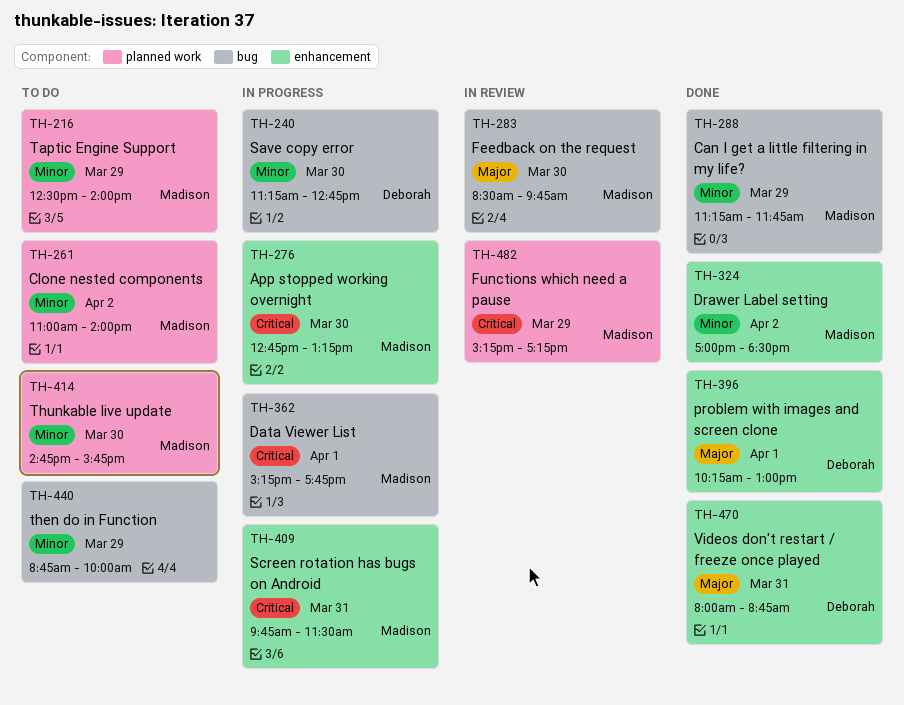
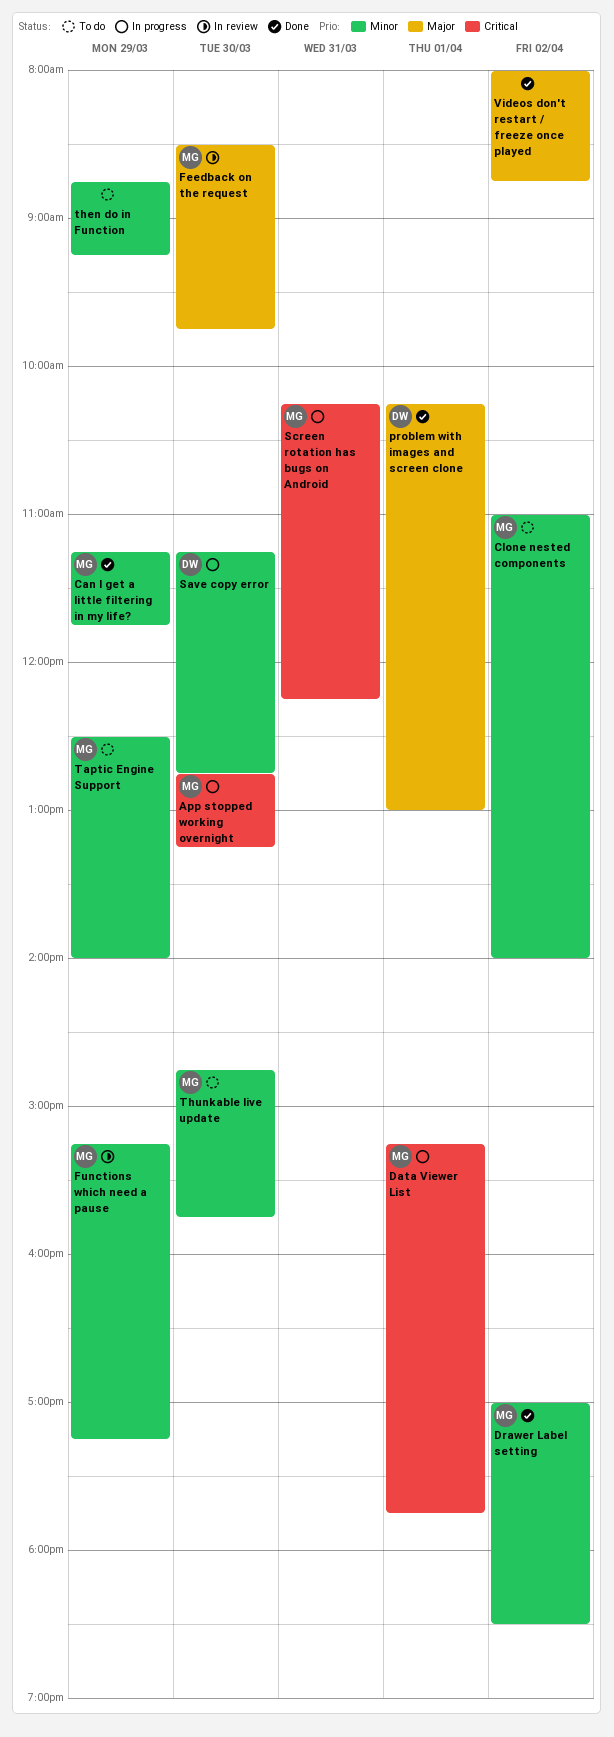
Functions which need a pause, priority: Critical -> Minor
Screen rotation has bugs on Android, begins: 09:45 -> 10:15
Screen rotation has bugs on Android, ends: 11:30 -> 12:15
then do in Function, ends: 10:00 -> 09:15
Videos don't restart / freeze once played, owner: Deborah -> none
Videos don't restart / freeze once played, day: Mar 31 -> Apr 2

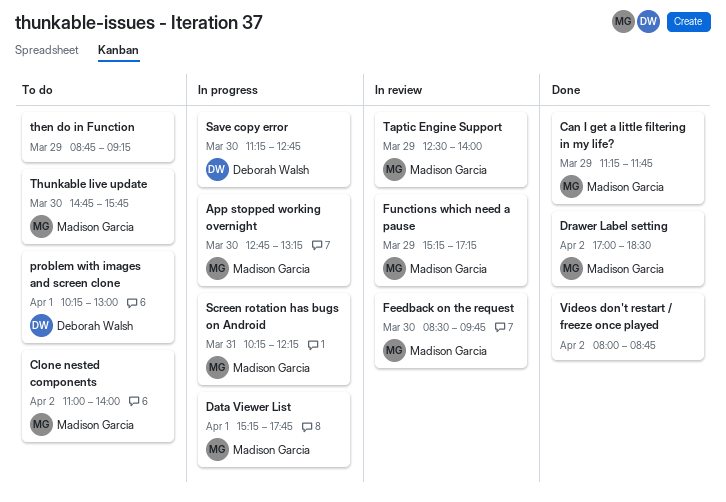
problem with images and screen clone, status: Done -> To do
Taptic Engine Support, status: To do -> In review

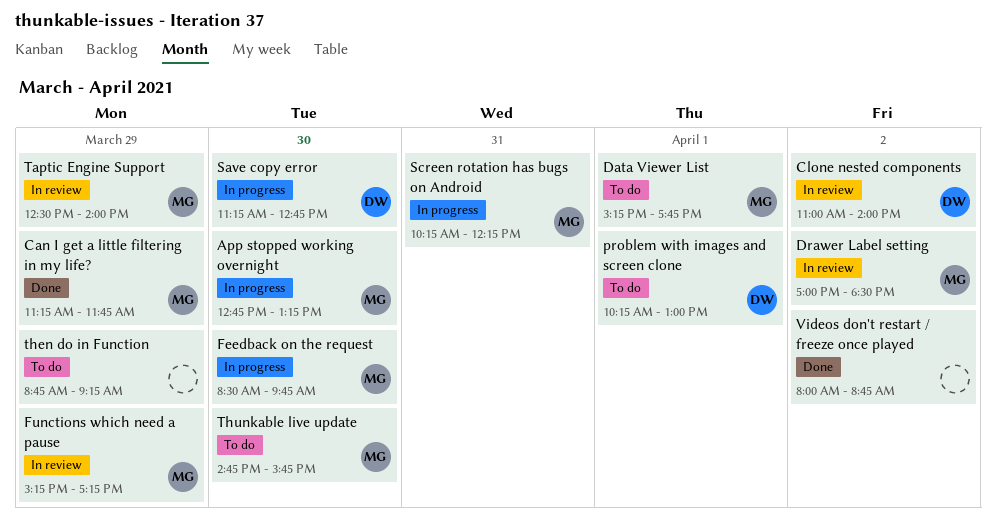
Clone nested components, status: To do -> In review
Clone nested components, owner: Madison Garcia -> Deborah Walsh
Data Viewer List, status: In progress -> To do
Drawer Label setting, status: Done -> In review
Feedback on the request, status: In review -> In progress

